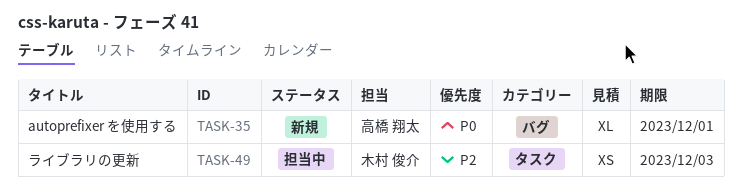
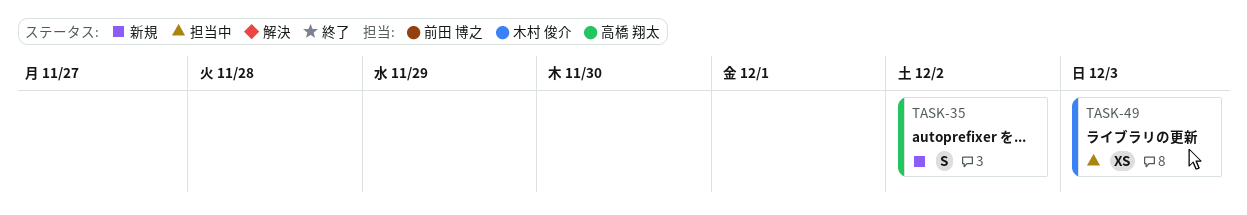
TASK-35, estimate: XL -> S
TASK-35, due: Dec 1 -> Dec 2

